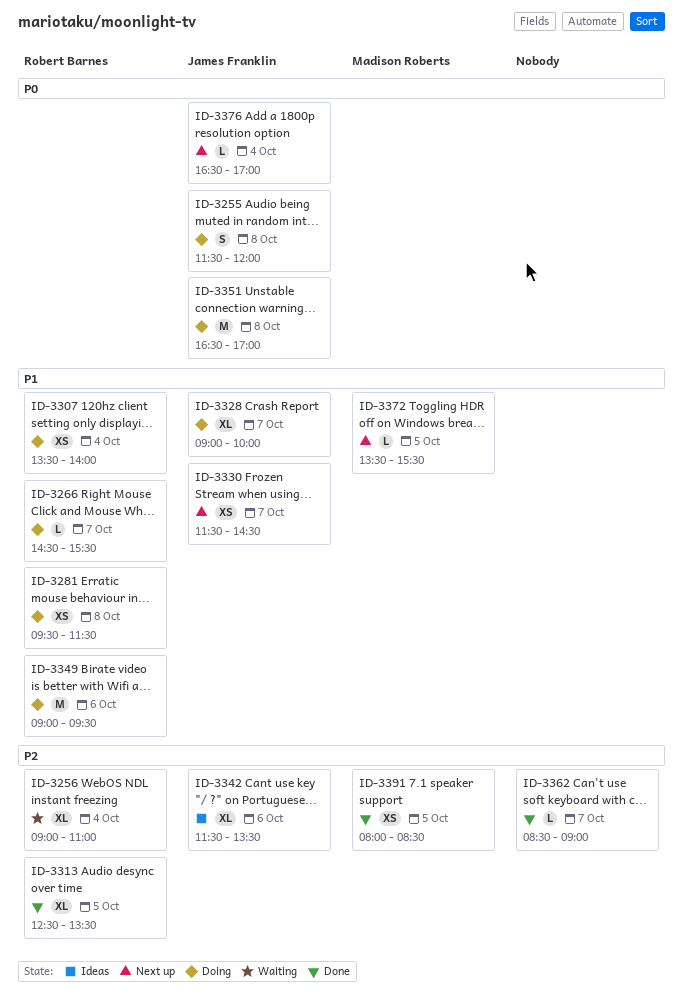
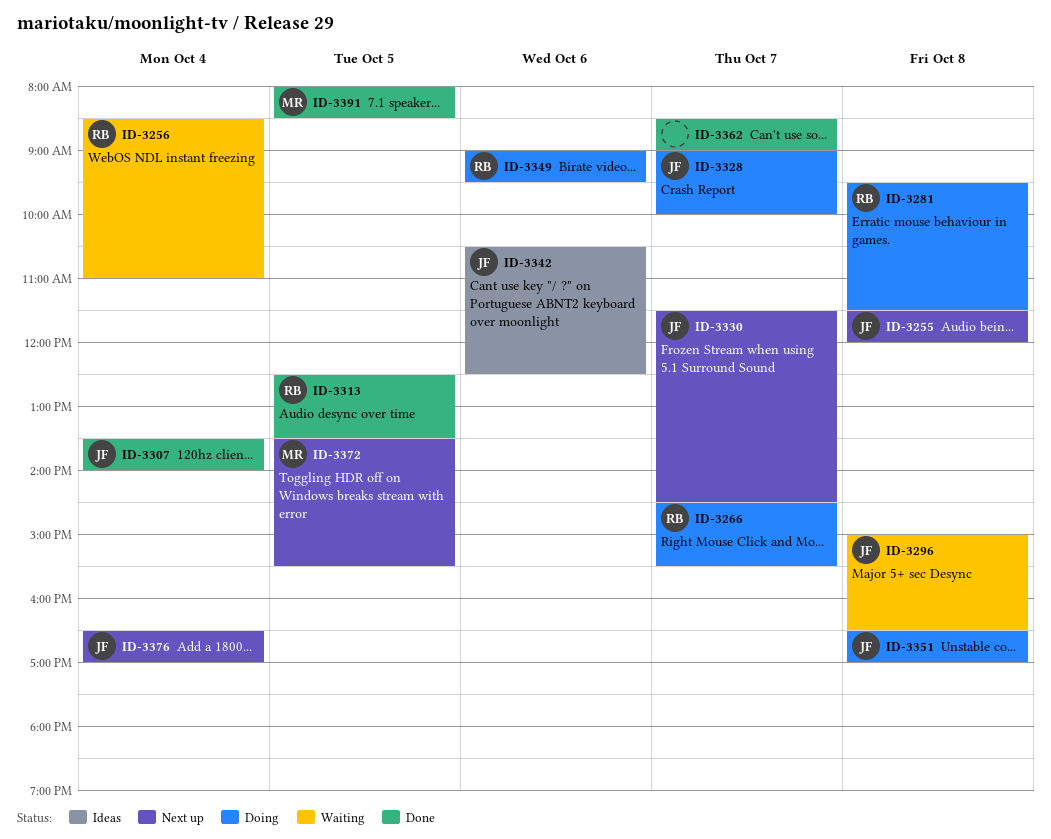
ID-3255, status: Doing -> Next up
ID-3256, begins: 09:00 -> 08:30
ID-3296: none -> present
ID-3307, status: Doing -> Done
ID-3307, owner: Robert Barnes -> James Franklin
ID-3342, begins: 11:30 -> 10:30
ID-3342, ends: 13:30 -> 12:30

